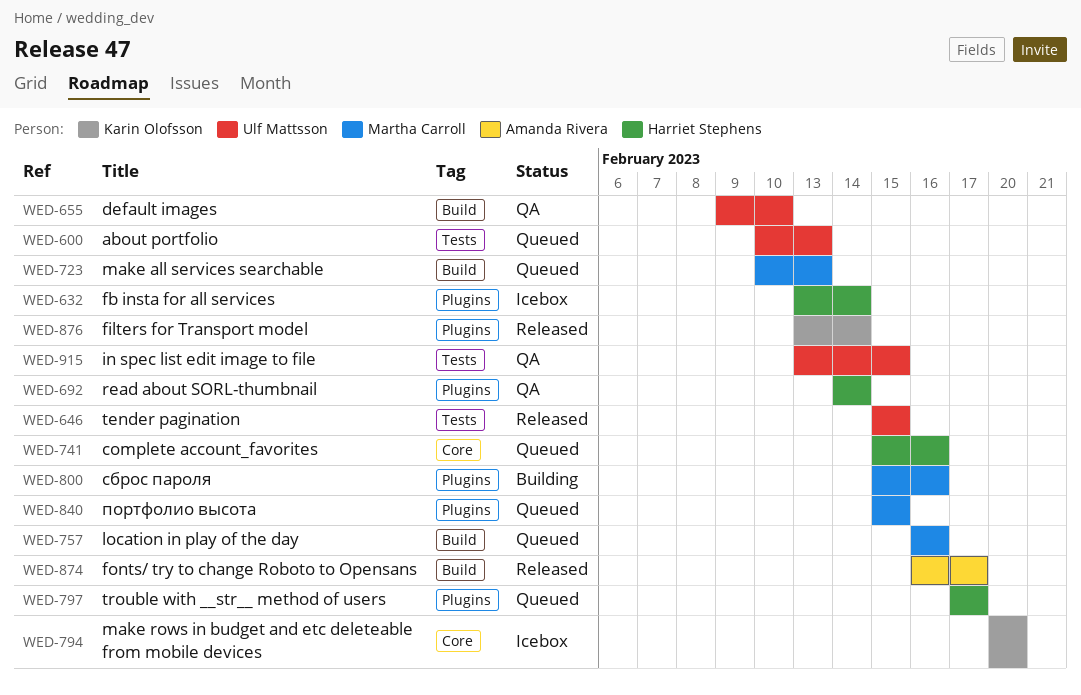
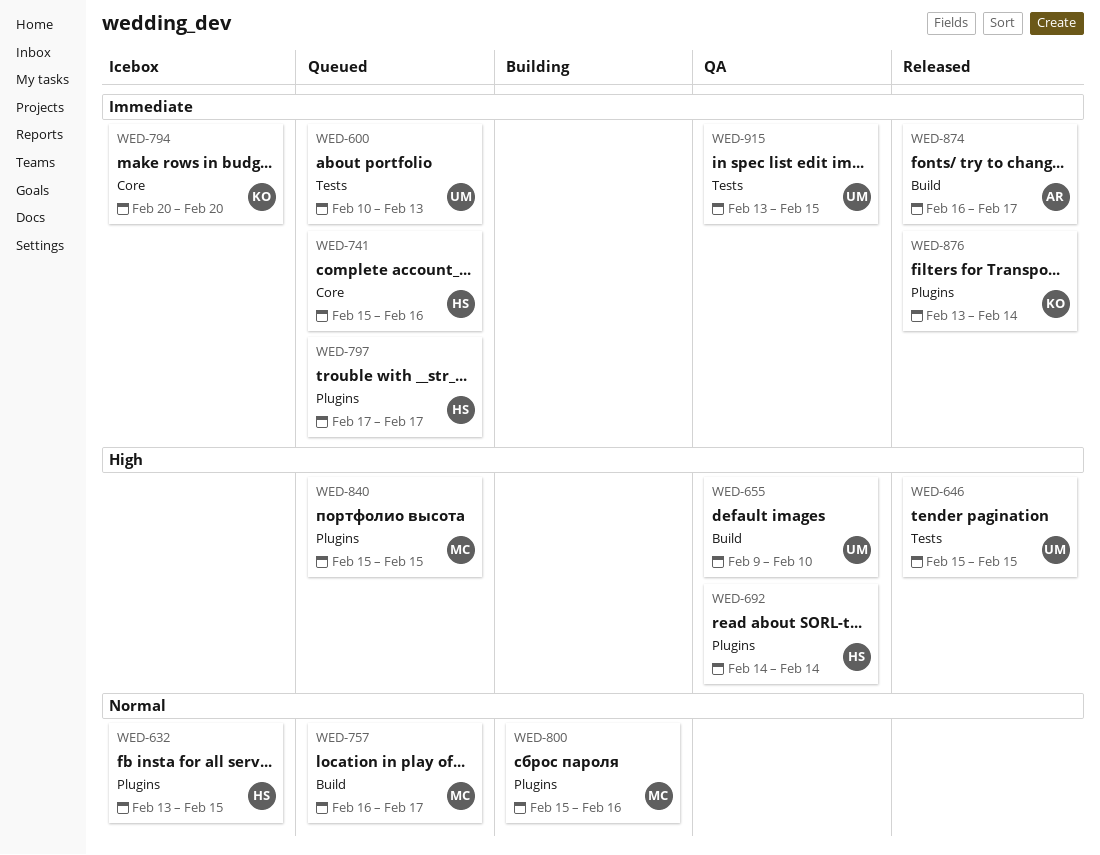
WED-632, due: Feb 14 -> Feb 15
WED-723: present -> none
WED-757, due: Feb 16 -> Feb 17

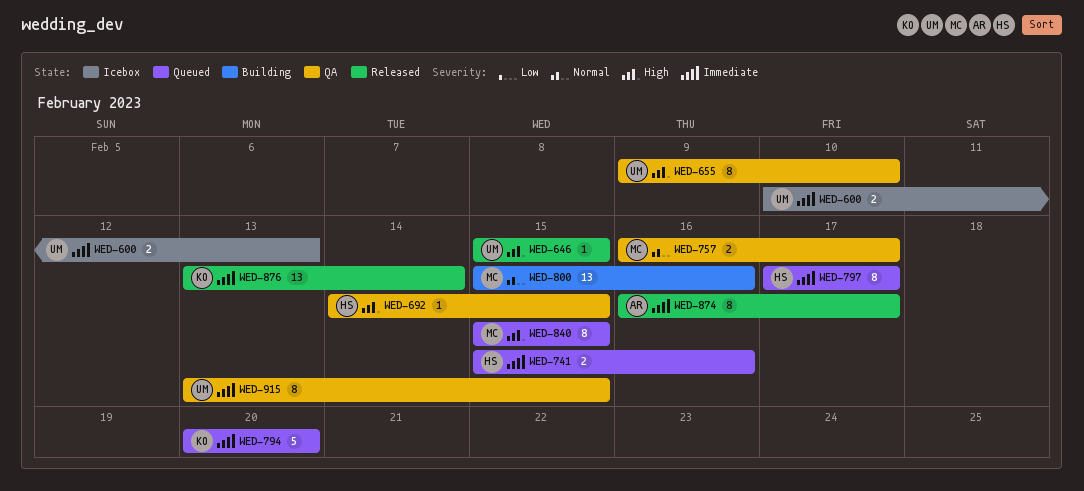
WED-600, status: Queued -> Icebox
WED-632: present -> none
WED-692, due: Feb 14 -> Feb 15
WED-757, status: Queued -> QA
WED-794, status: Icebox -> Queued

